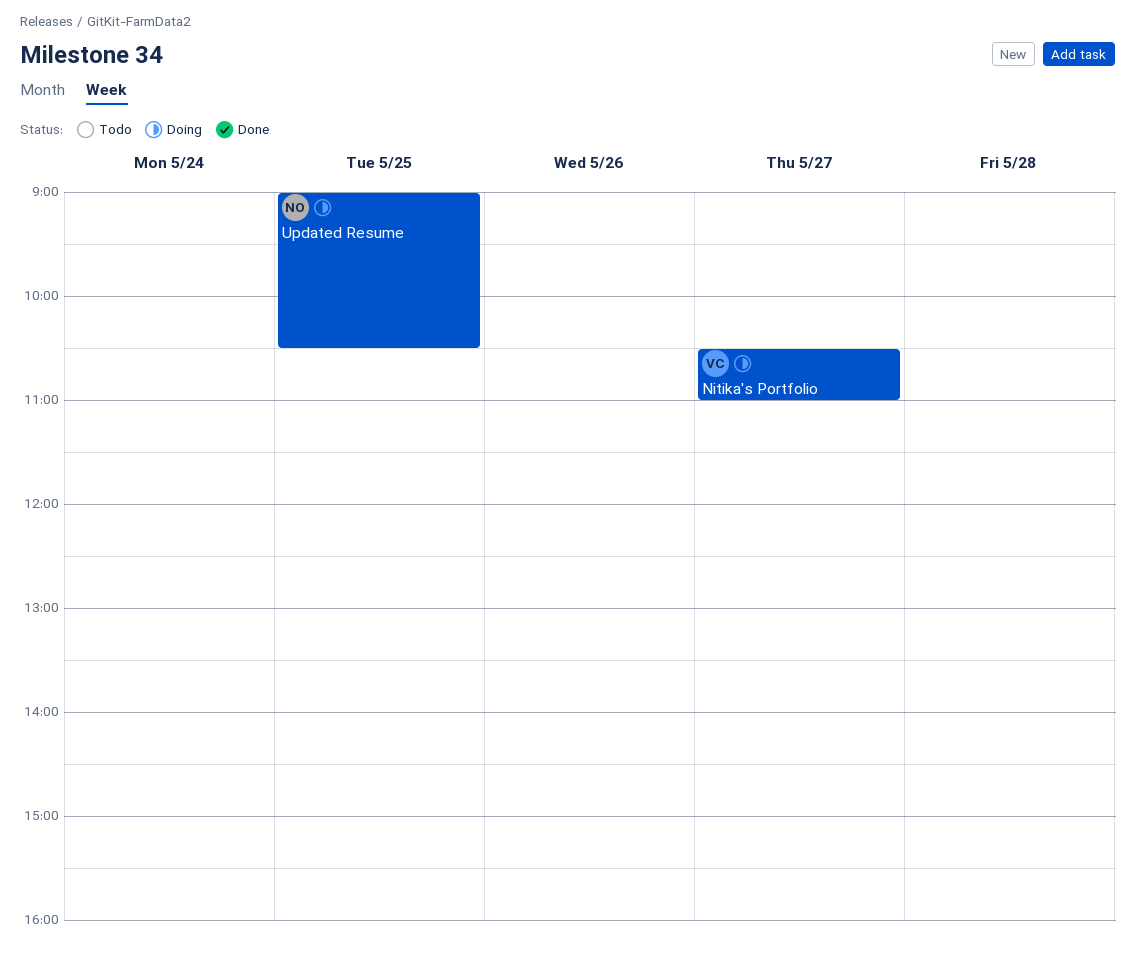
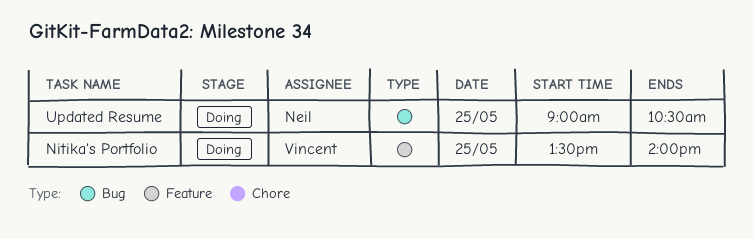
Nitika's Portfolio, day: May 27 -> May 25
Nitika's Portfolio, begins: 10:30 -> 13:30
Nitika's Portfolio, ends: 11:00 -> 14:00

